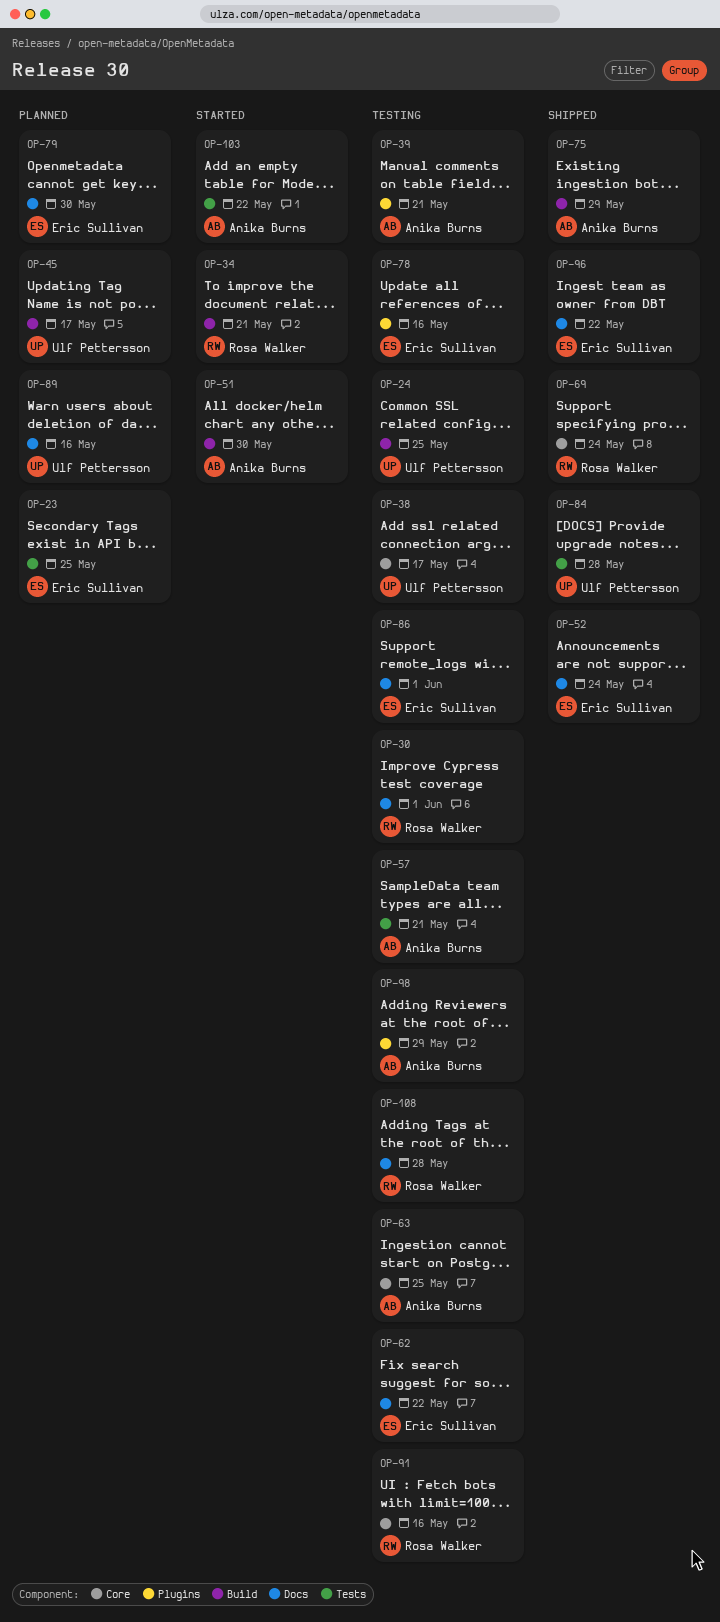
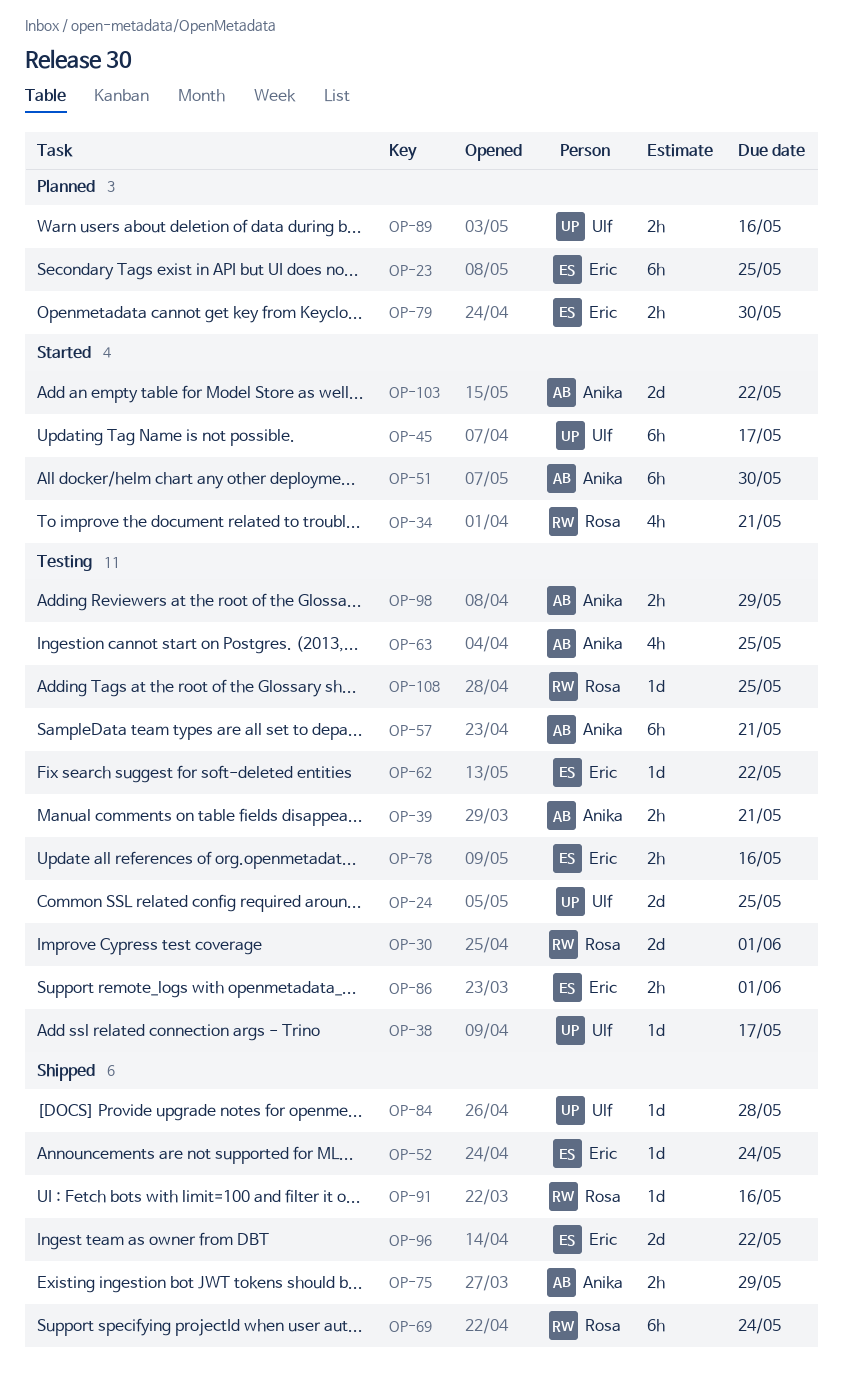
OP-45, status: Planned -> Started
OP-91, status: Testing -> Shipped
OP-108, due: May 28 -> May 25

